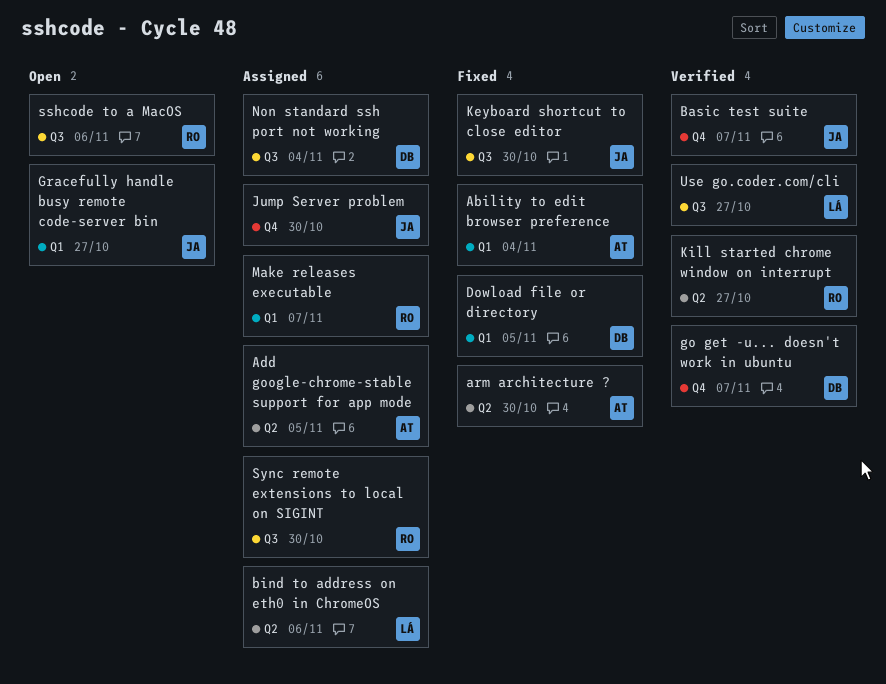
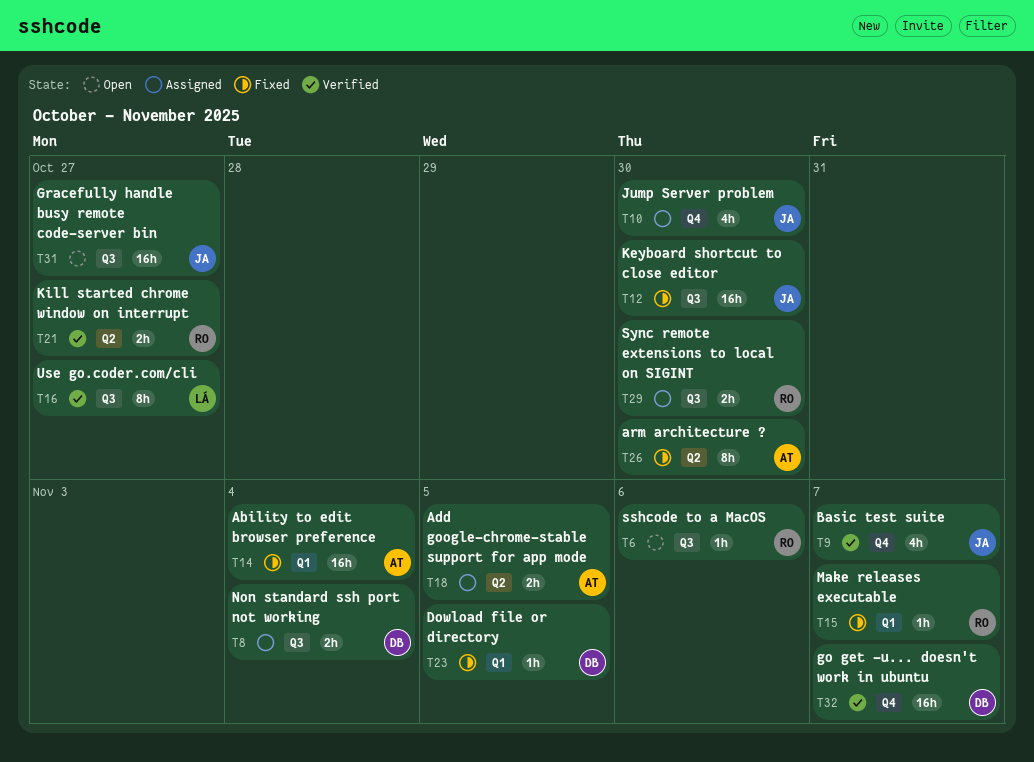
bind to address on eth0 in ChromeOS: present -> none
Gracefully handle busy remote code-server bin, label: Q1 -> Q3
Make releases executable, status: Assigned -> Fixed

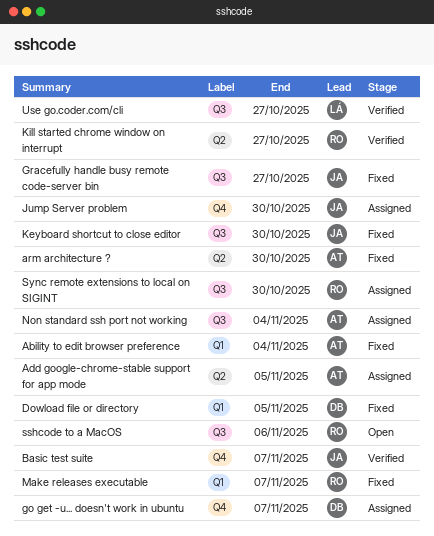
go get -u... doesn't work in ubuntu, status: Verified -> Assigned
Gracefully handle busy remote code-server bin, status: Open -> Fixed
Non standard ssh port not working, owner: DB -> AT

